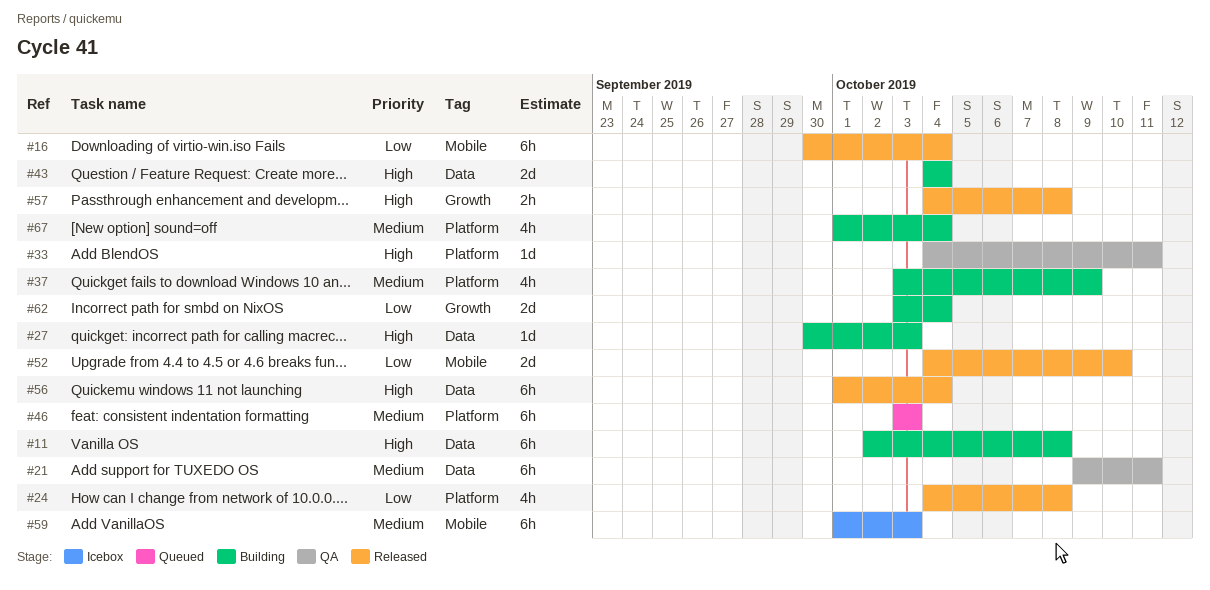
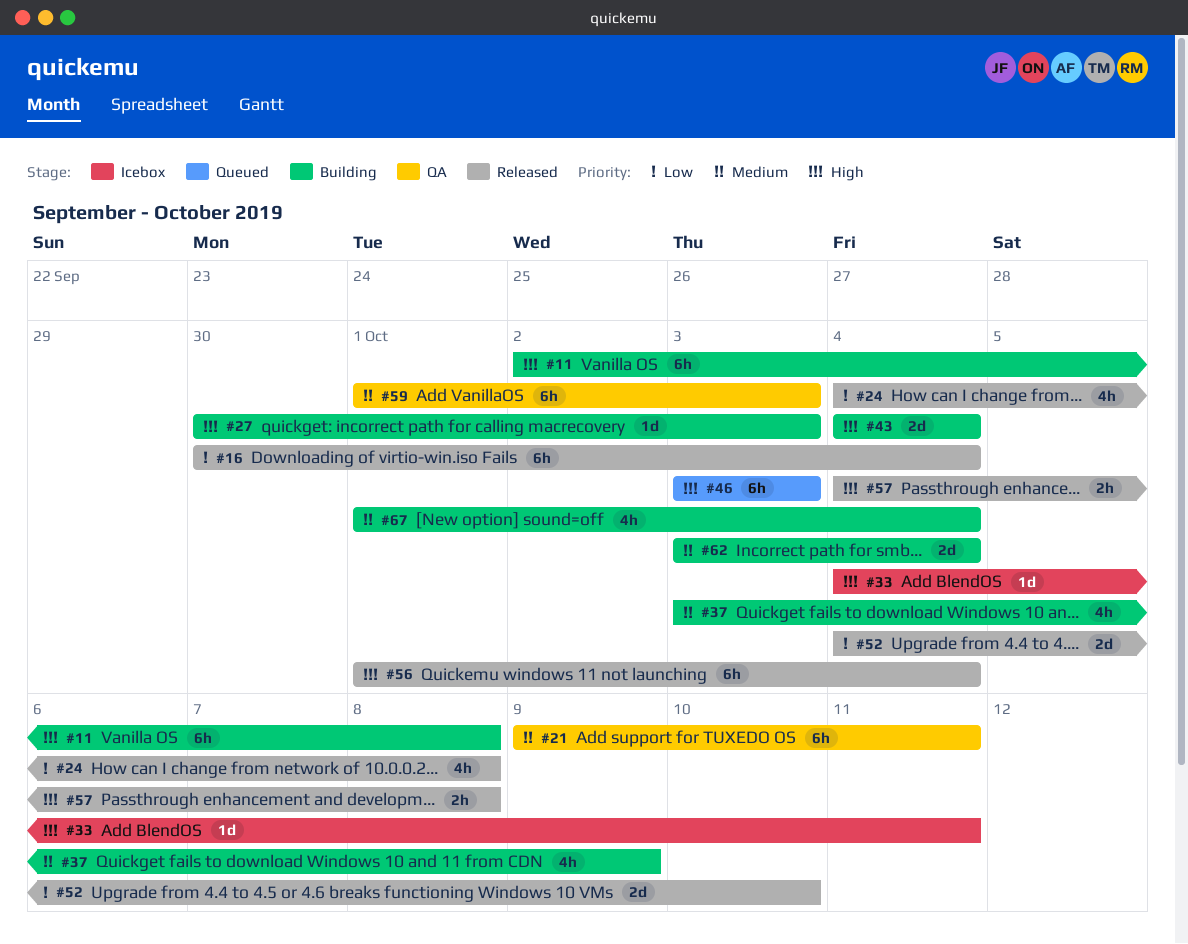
#33, status: QA -> Icebox
#46, priority: Medium -> High
#59, status: Icebox -> QA
#62, priority: Low -> Medium

